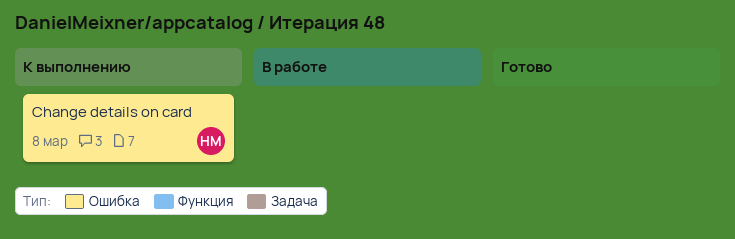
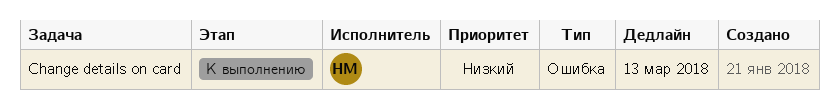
Change details on card, due: Mar 8 -> Mar 13

